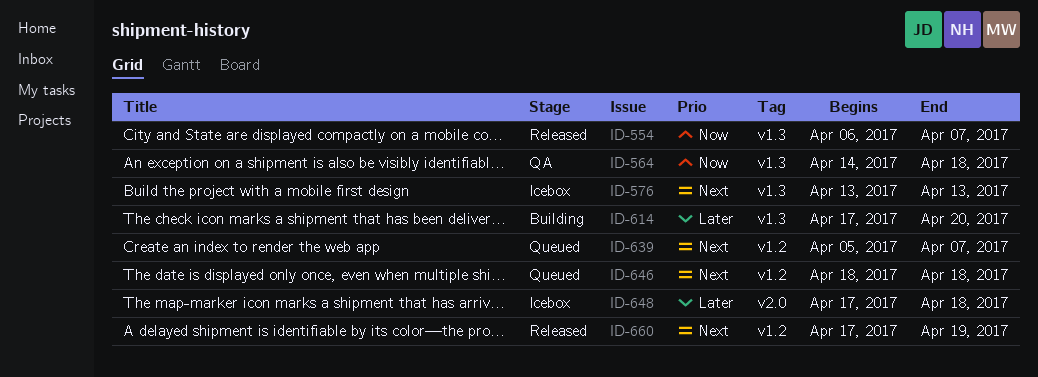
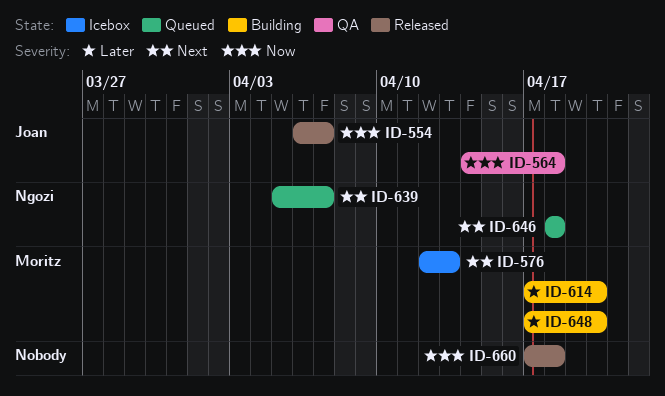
ID-576, start: Apr 13 -> Apr 12
ID-648, status: Icebox -> Building
ID-648, due: Apr 18 -> Apr 20
ID-660, priority: Next -> Now
ID-660, due: Apr 19 -> Apr 18

